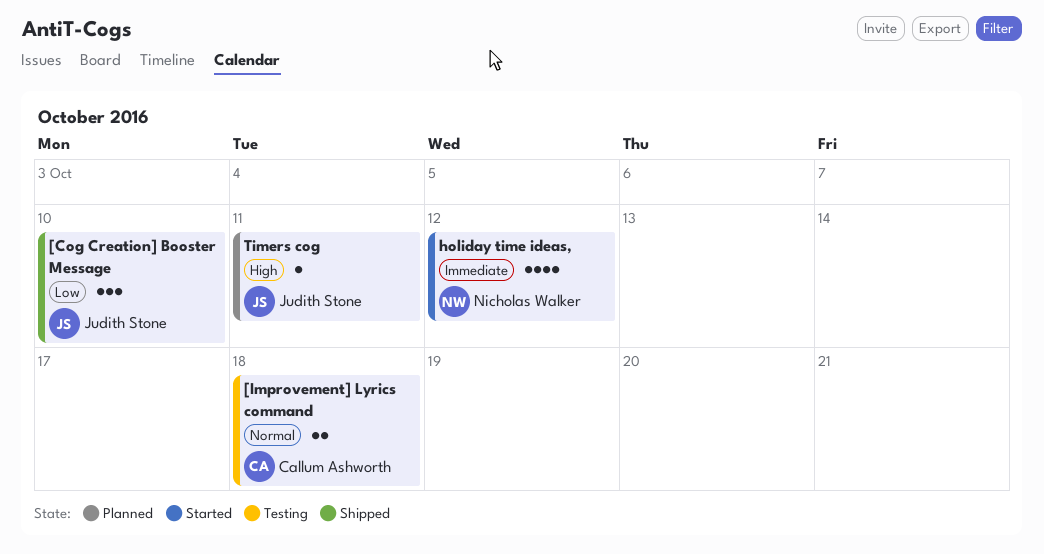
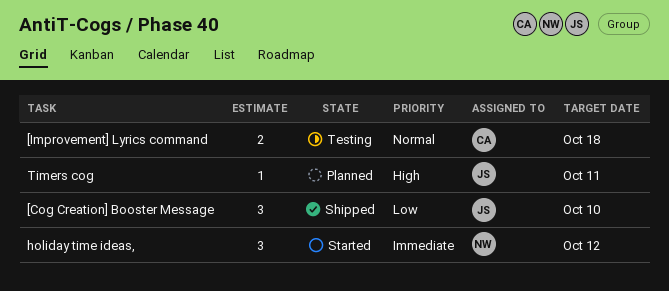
holiday time ideas,, estimate: 4 -> 3

